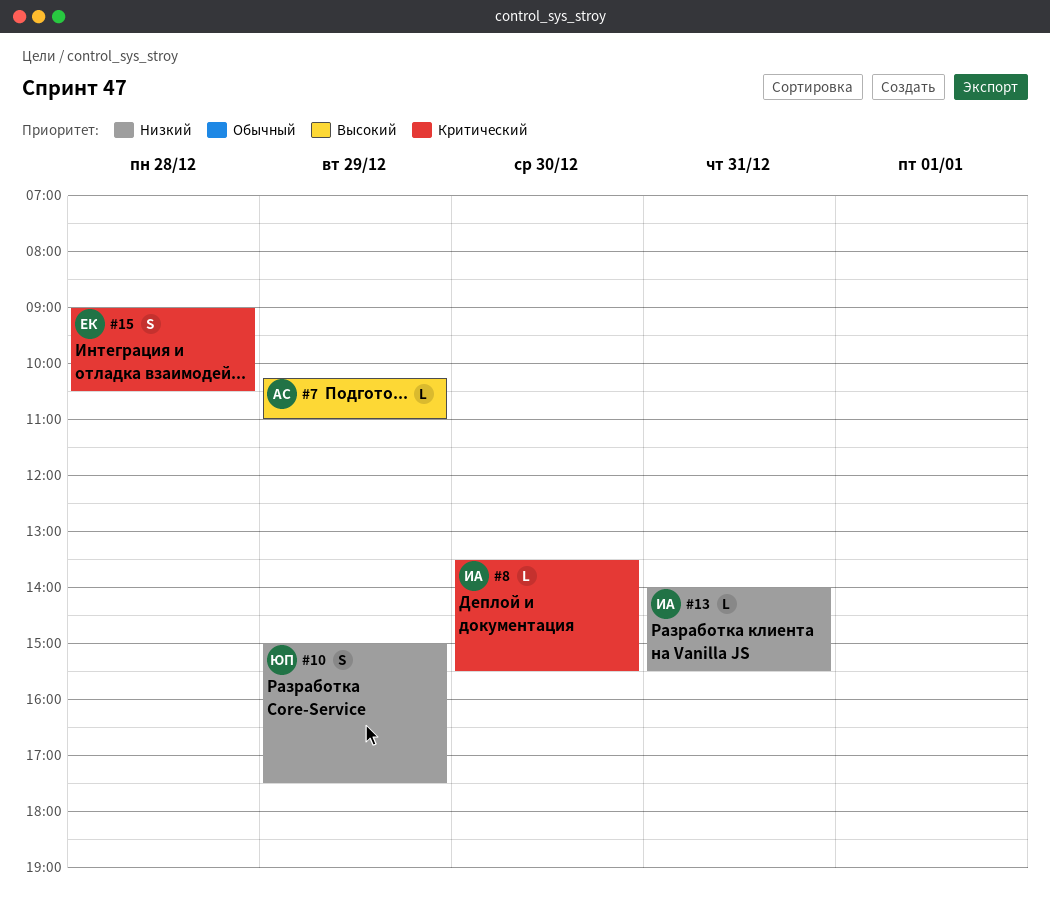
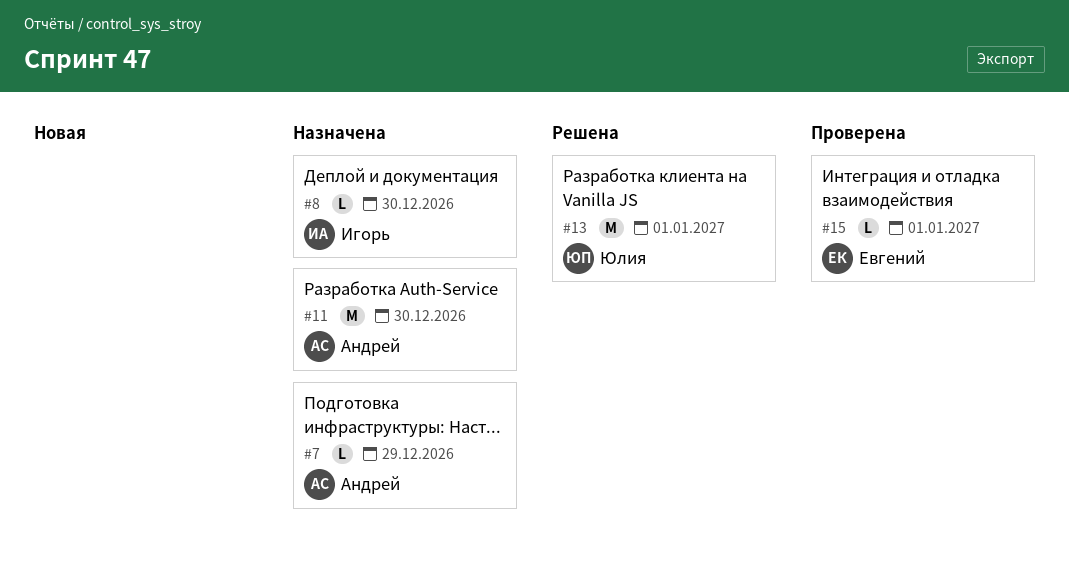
#10: present -> none
#11: none -> present
#13, owner: Игорь -> Юлия
#13, estimate: L -> M
#13, day: Dec 31 -> Jan 1
#15, estimate: S -> L
#15, day: Dec 28 -> Jan 1

